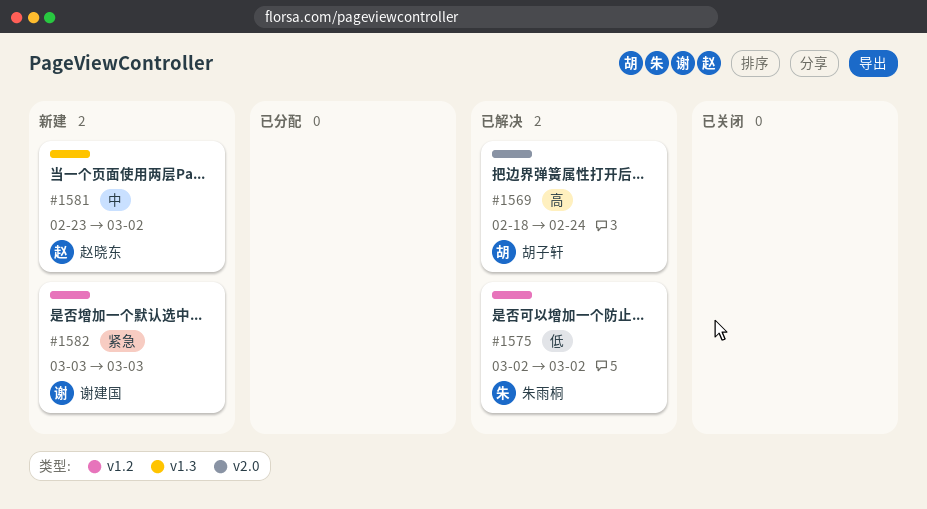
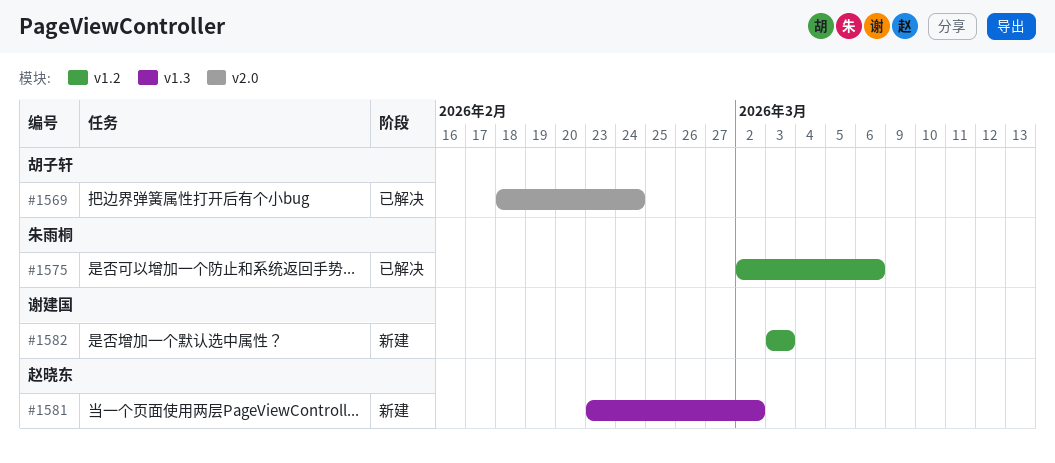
#1575, due: Mar 2 -> Mar 6

